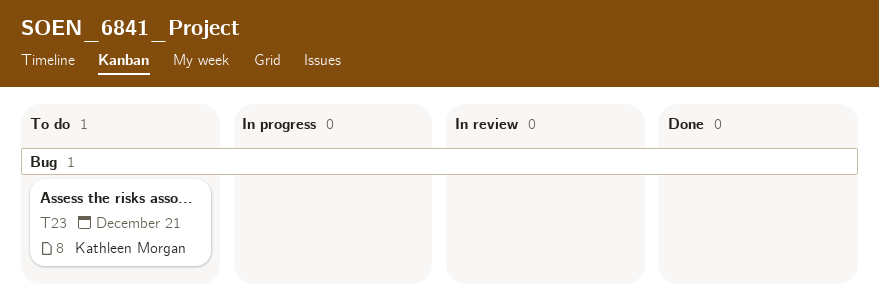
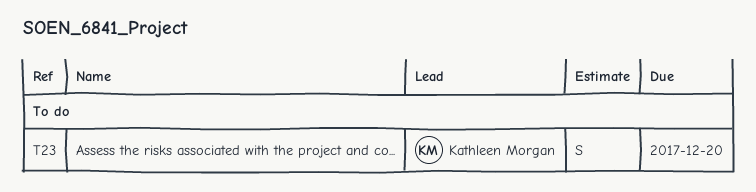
T23, due: Dec 21 -> Dec 20

